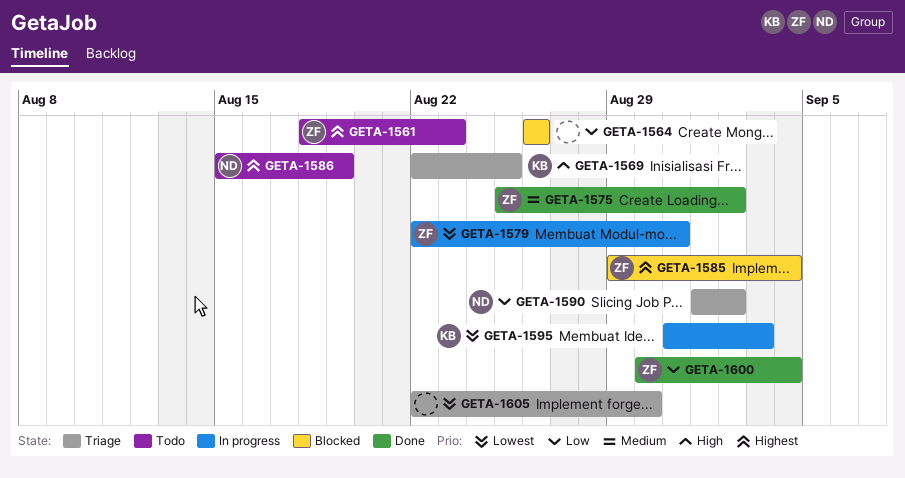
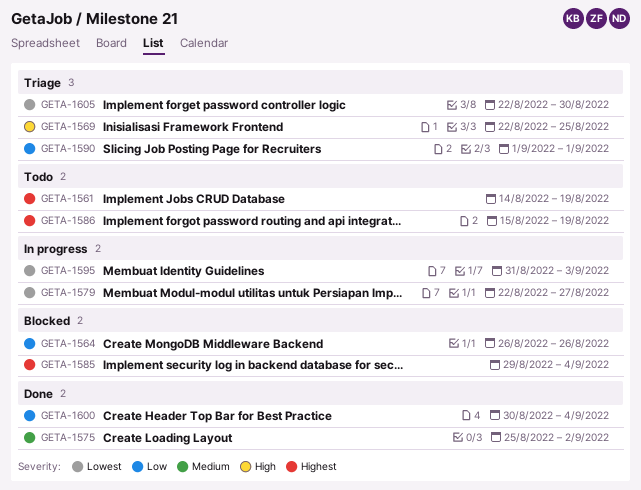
GETA-1561, start: Aug 18 -> Aug 14
GETA-1561, due: Aug 23 -> Aug 19
GETA-1579, due: Aug 31 -> Aug 27
GETA-1590, due: Sep 2 -> Sep 1

